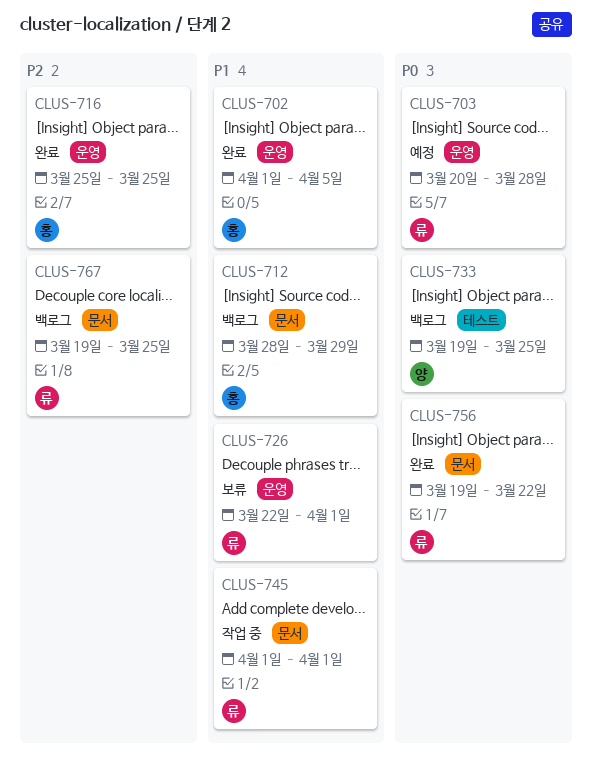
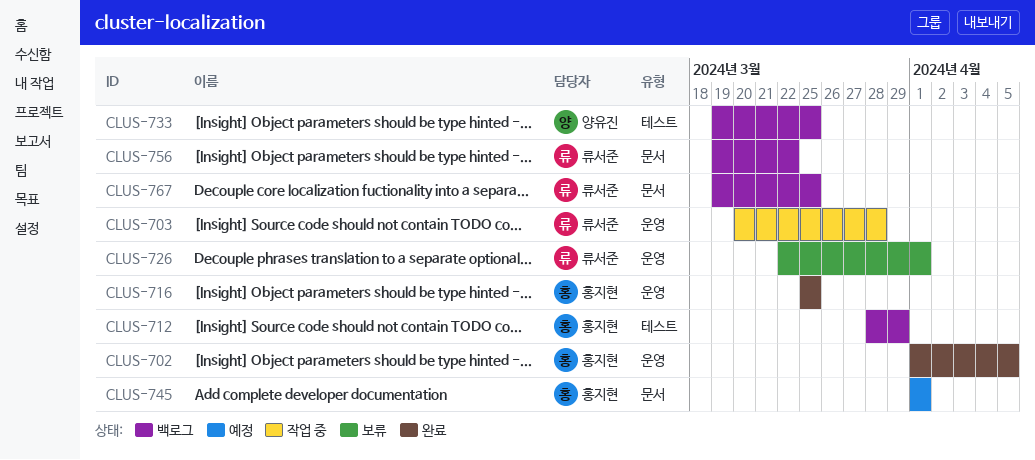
CLUS-703, status: 예정 -> 작업 중
CLUS-712, label: 문서 -> 테스트
CLUS-745, status: 작업 중 -> 예정
CLUS-745, owner: 류서준 -> 홍지현
CLUS-756, status: 완료 -> 백로그

